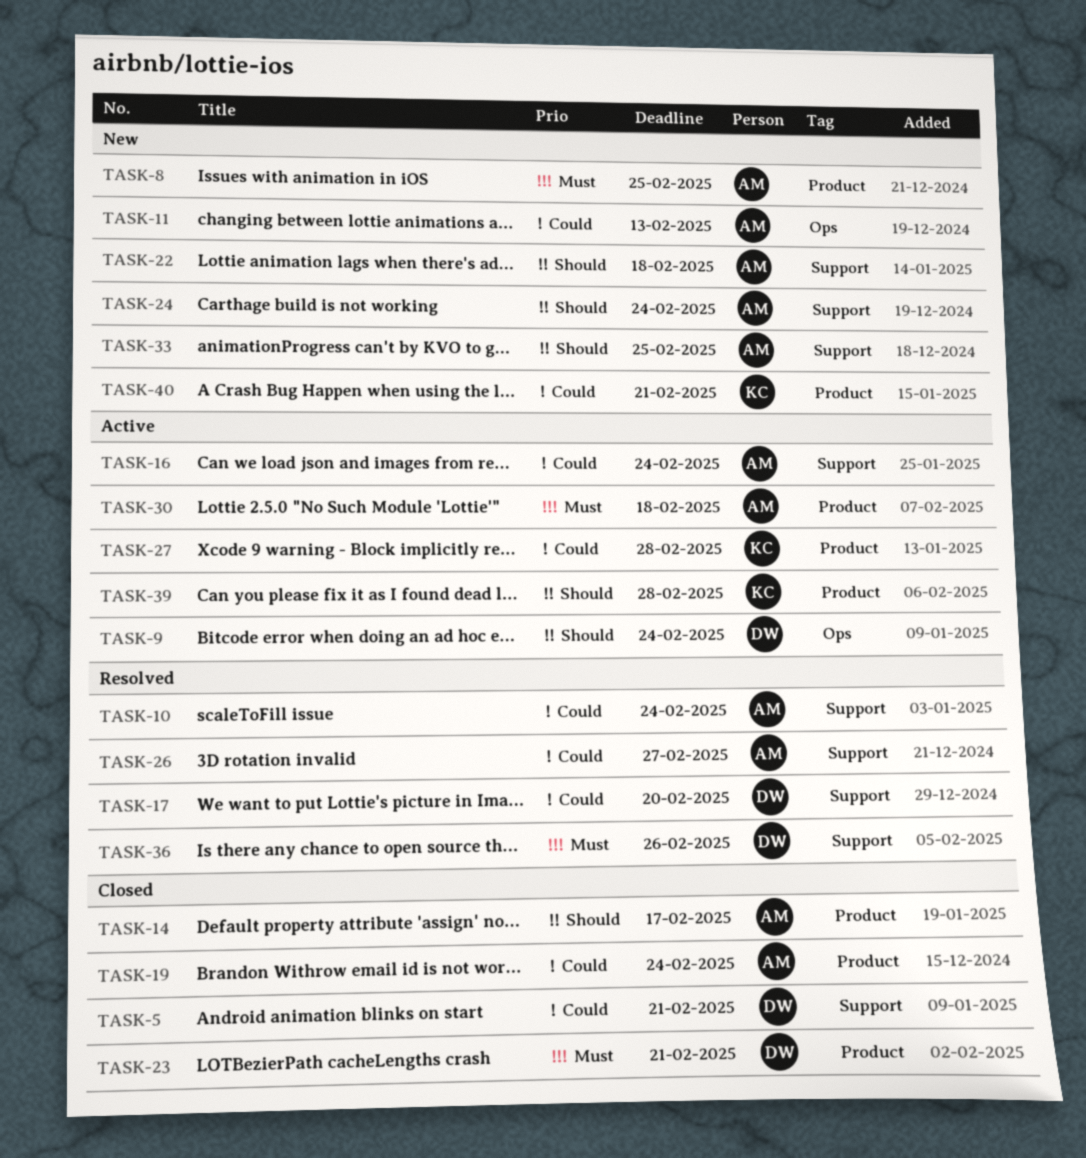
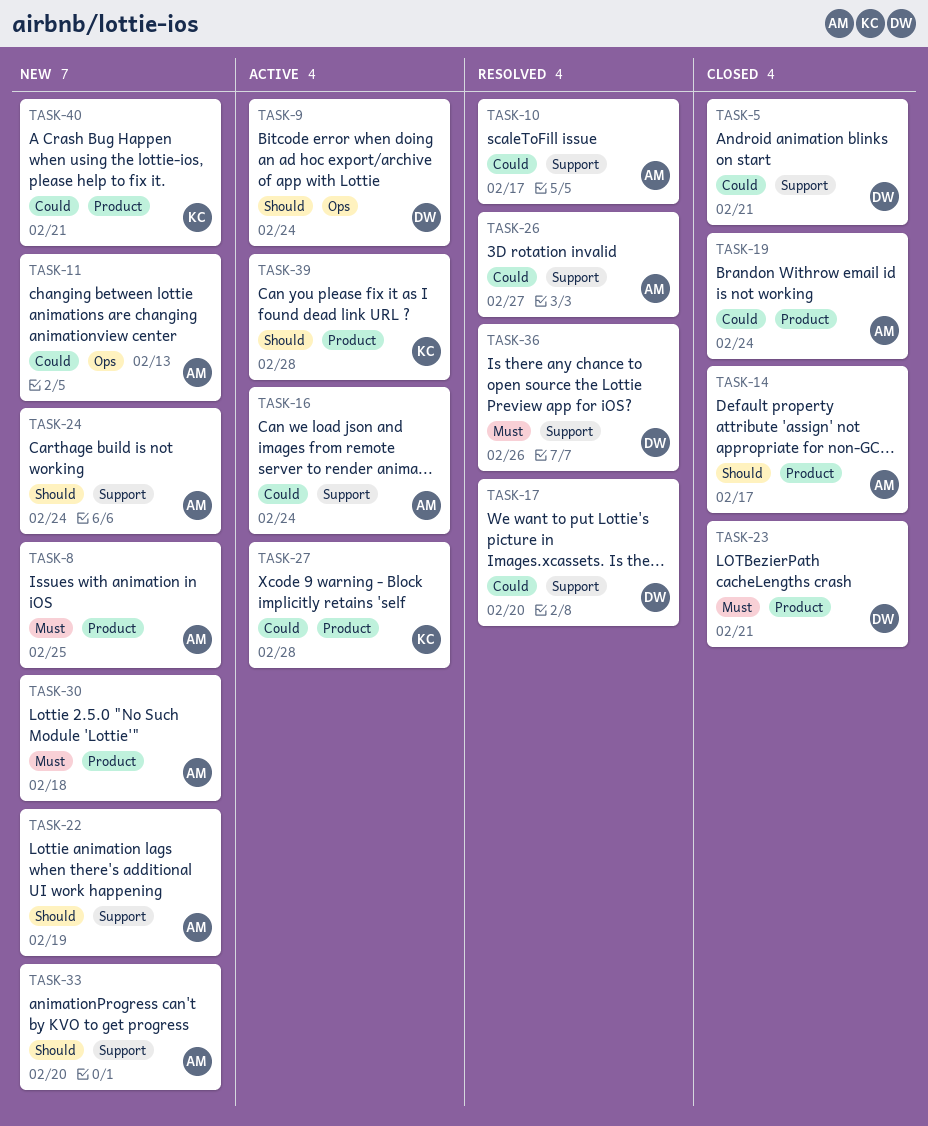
TASK-10, due: Feb 24 -> Feb 17
TASK-22, due: Feb 18 -> Feb 19
TASK-30, status: Active -> New
TASK-33, due: Feb 25 -> Feb 20

